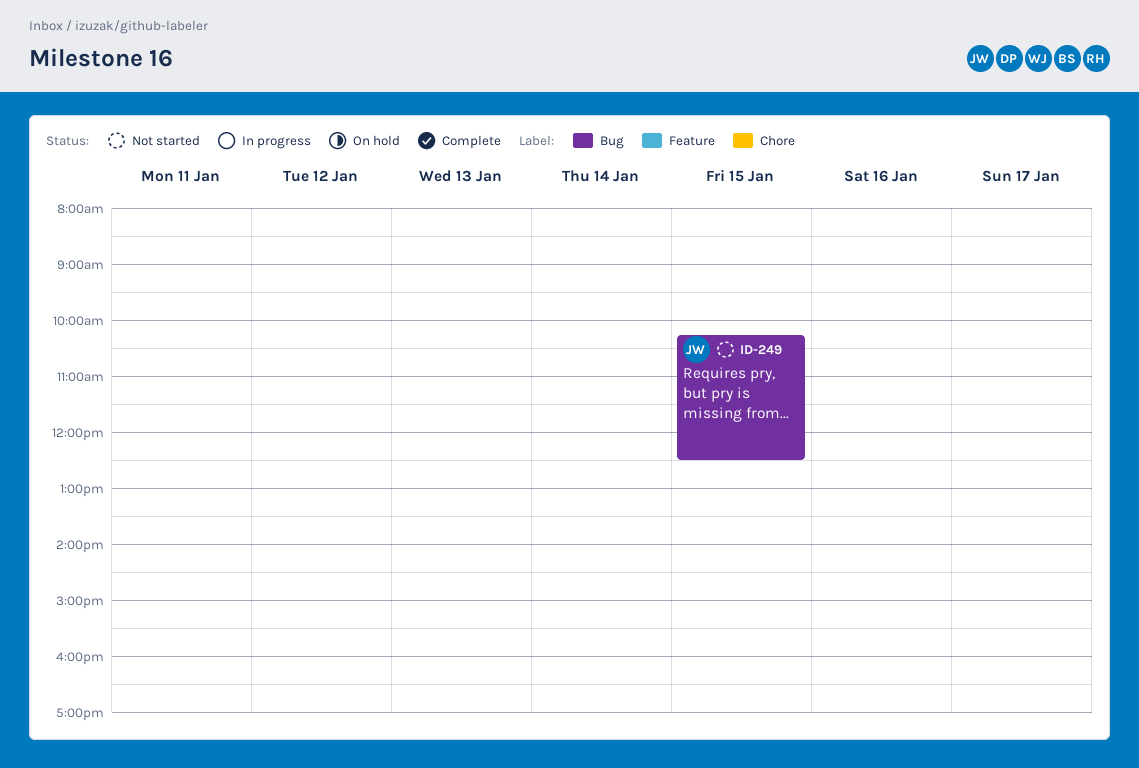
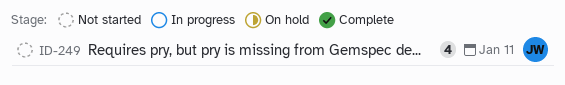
ID-249, day: Jan 15 -> Jan 11

